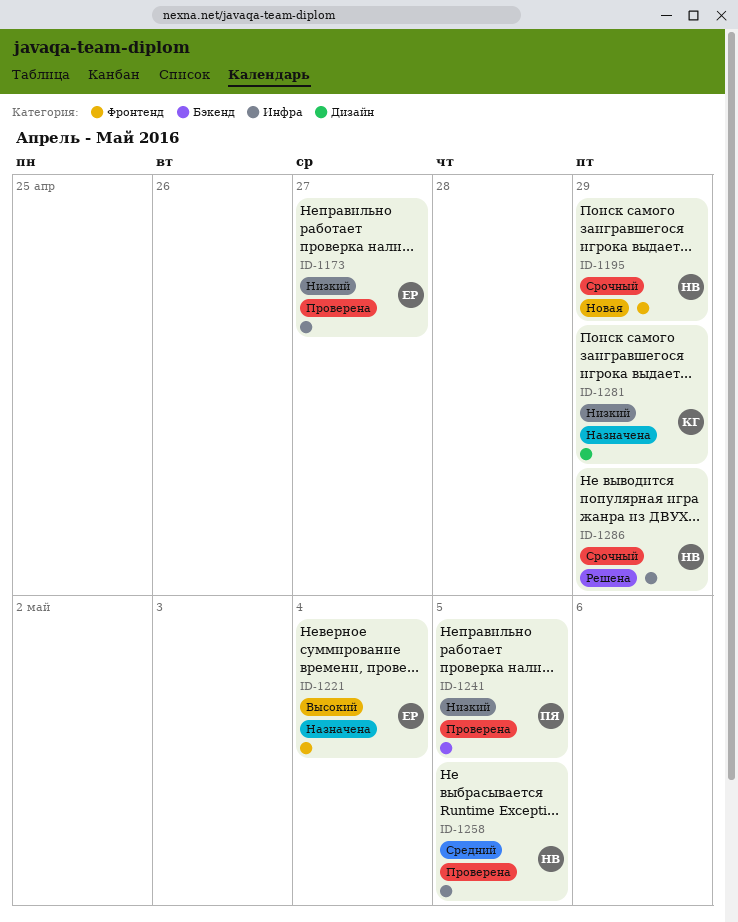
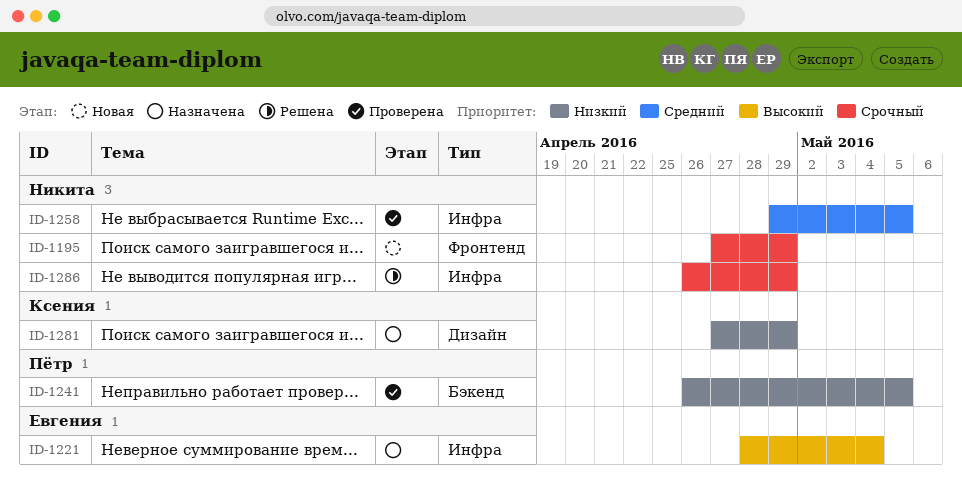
ID-1173: present -> none
ID-1221, label: Фронтенд -> Инфра

